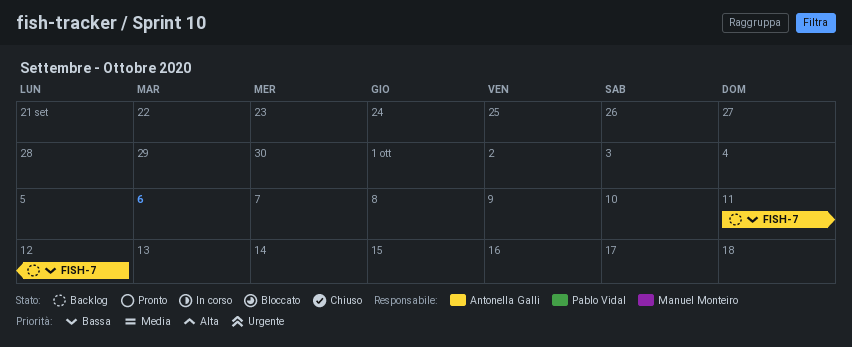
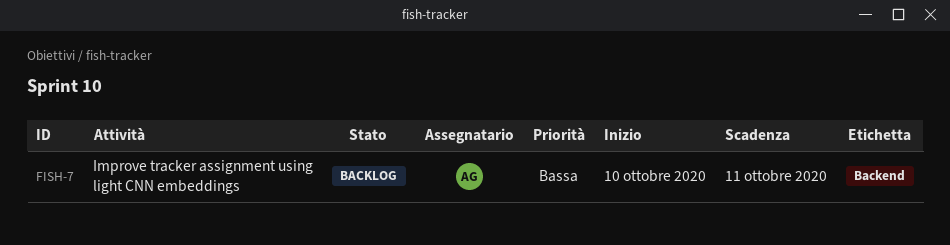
FISH-7, start: Oct 11 -> Oct 10
FISH-7, due: Oct 12 -> Oct 11

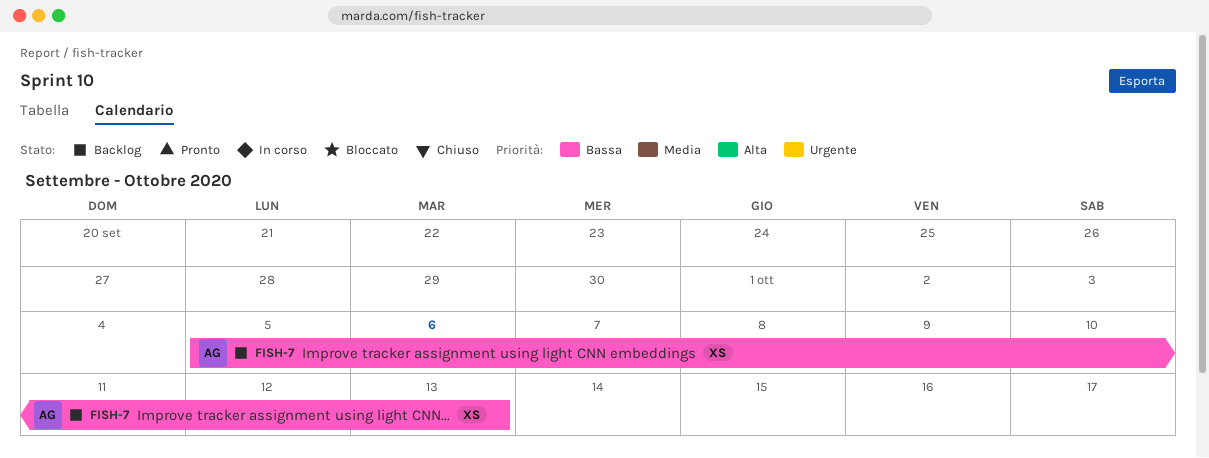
FISH-7, start: Oct 10 -> Oct 5
FISH-7, due: Oct 11 -> Oct 13

